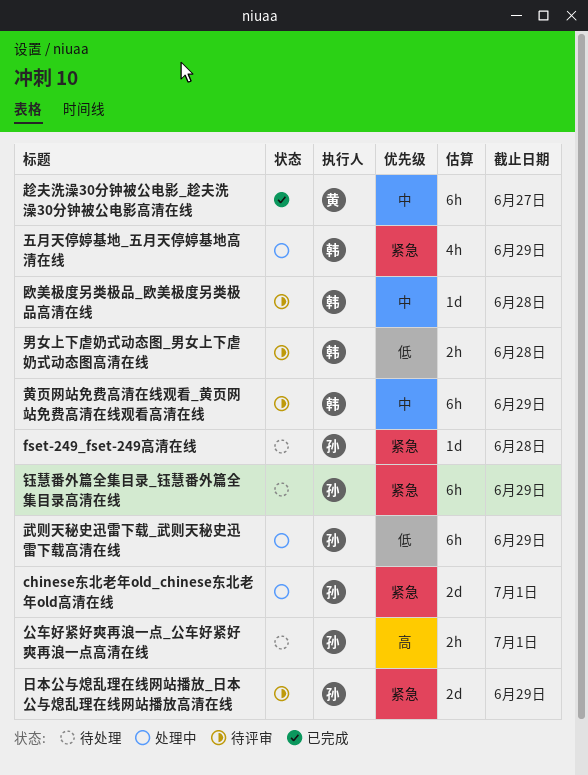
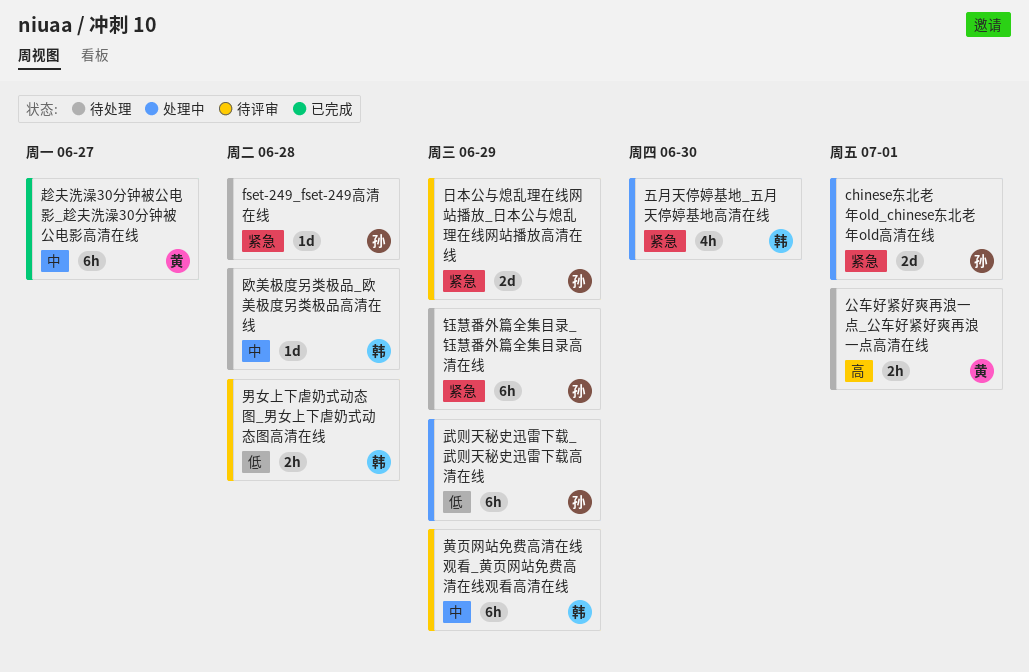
五月天停婷基地_五月天停婷基地高清在线, due: Jun 29 -> Jun 30
公车好紧好爽再浪一点_公车好紧好爽再浪一点高清在线, owner: 孙 -> 黄
欧美极度另类极品_欧美极度另类极品高清在线, status: 待评审 -> 待处理

